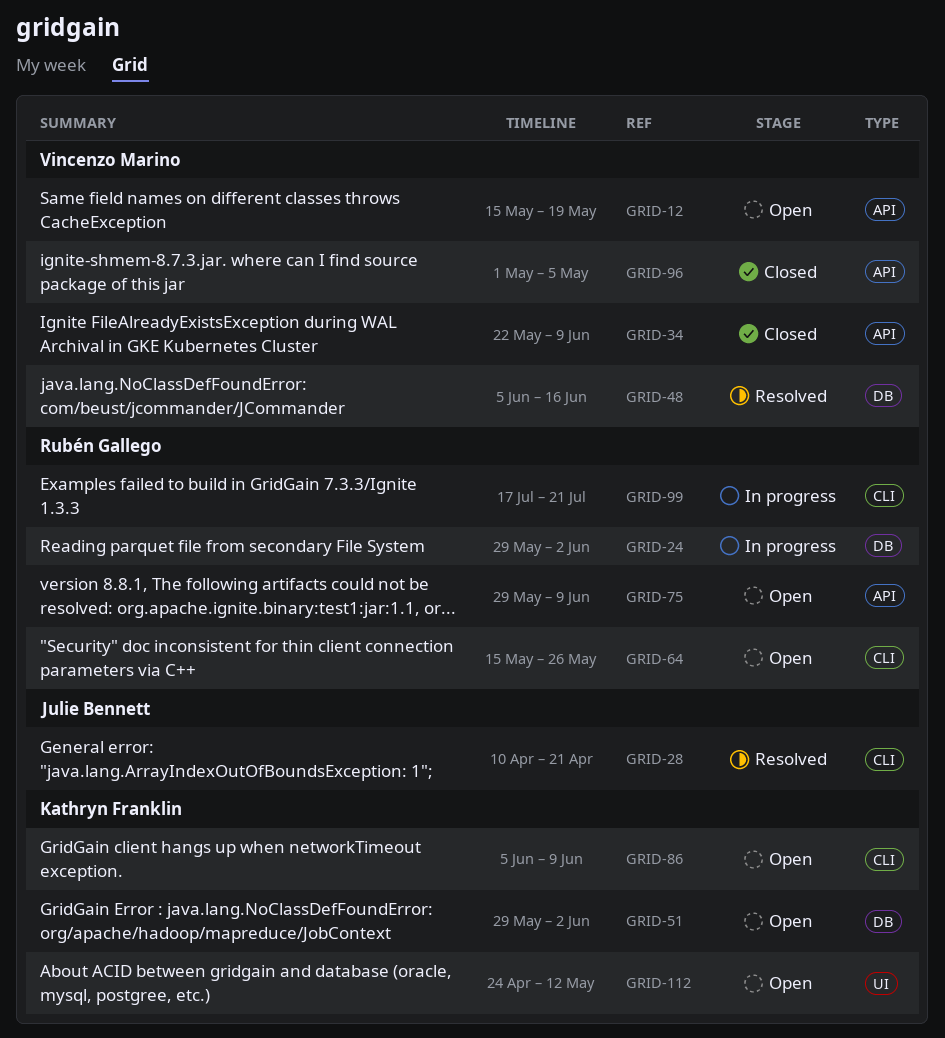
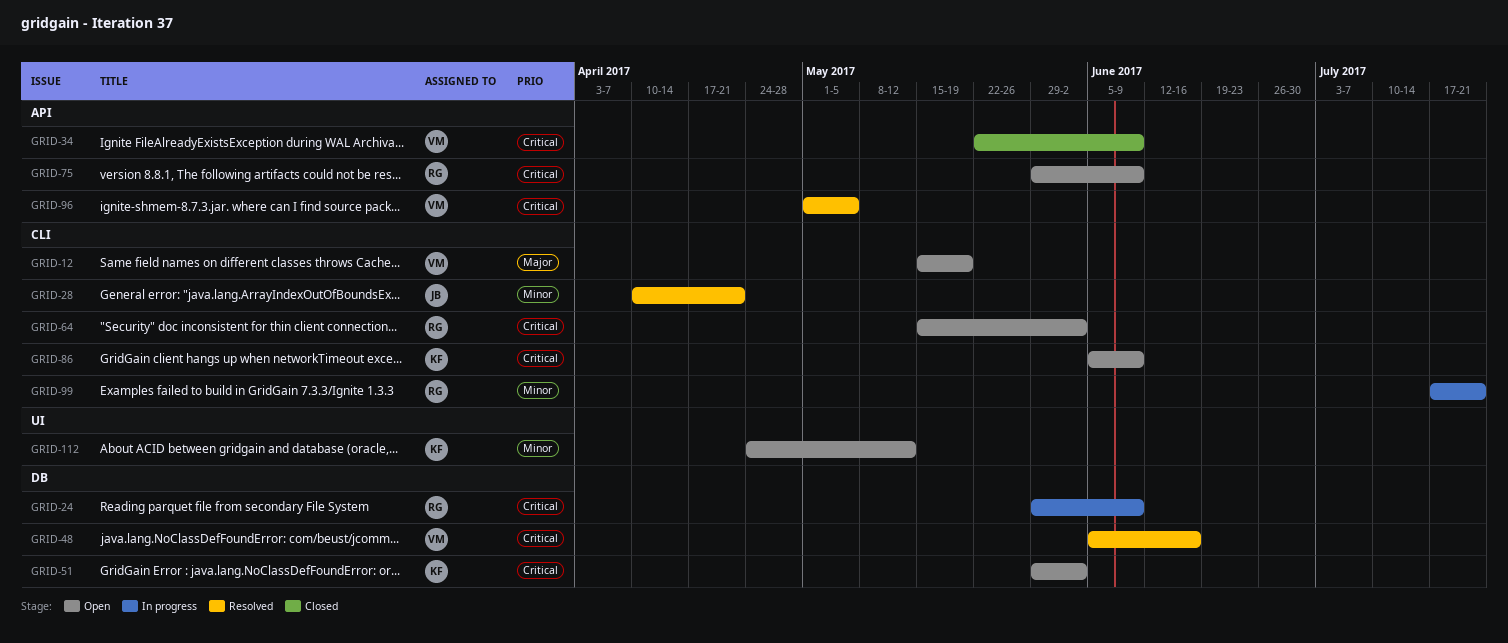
GRID-12, label: API -> CLI
GRID-24, due: Jun 2 -> Jun 9
GRID-64, due: May 26 -> Jun 2
GRID-96, status: Closed -> Resolved

